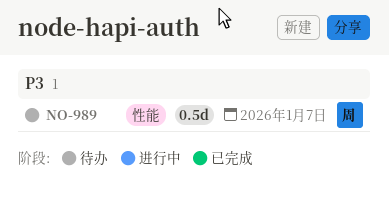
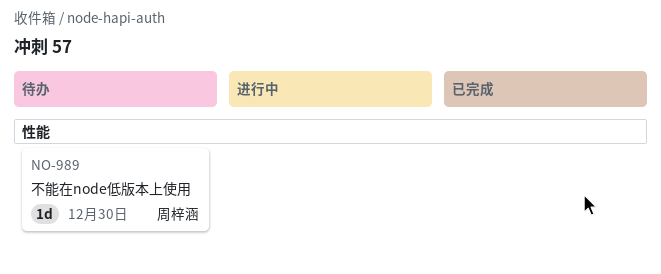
NO-989, estimate: 0.5d -> 1d
NO-989, due: Jan 7 -> Dec 30

